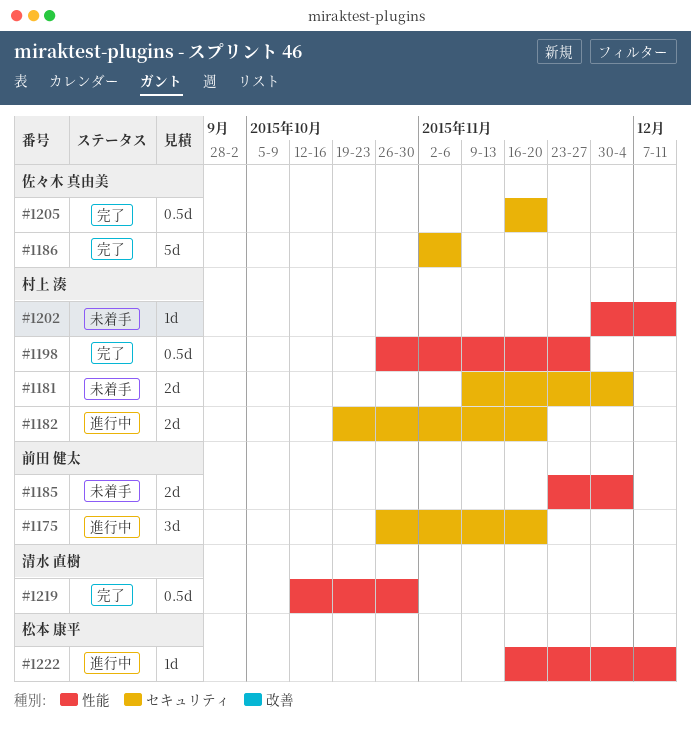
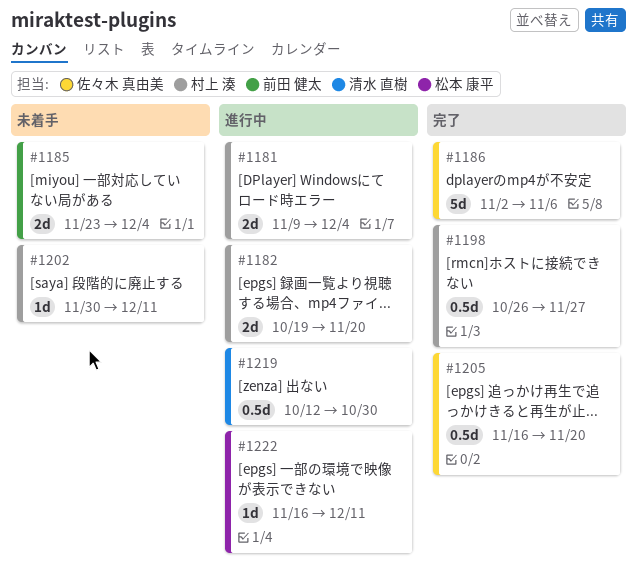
#1175: present -> none
#1181, status: 未着手 -> 進行中
#1219, status: 完了 -> 進行中

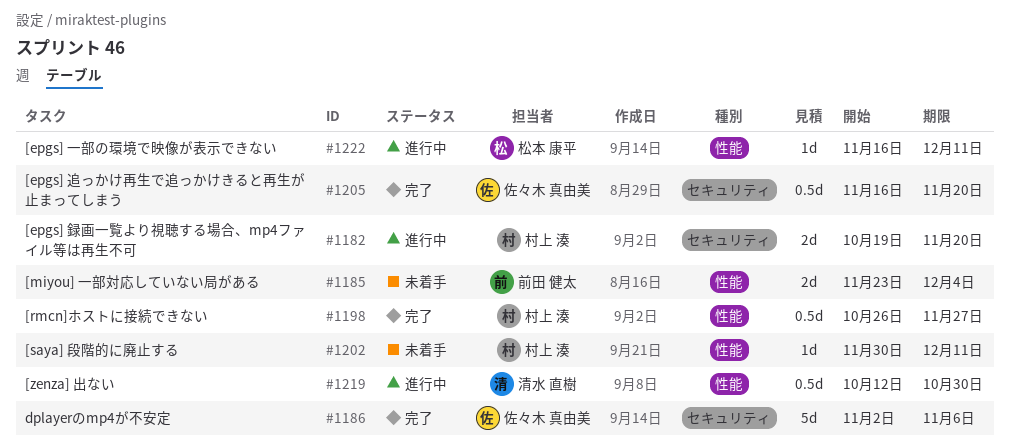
#1181: present -> none

